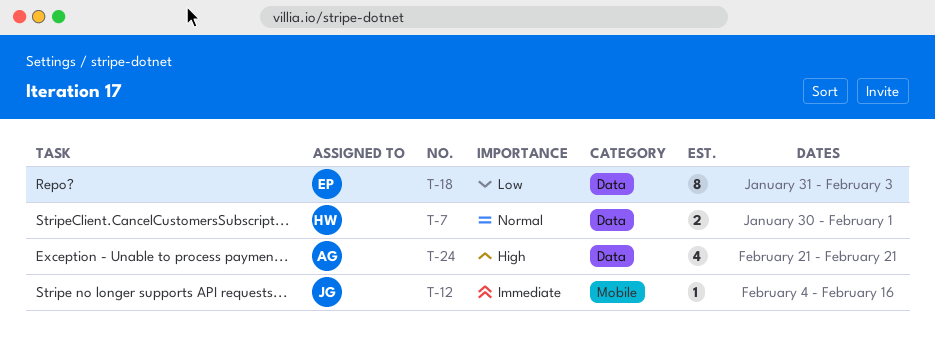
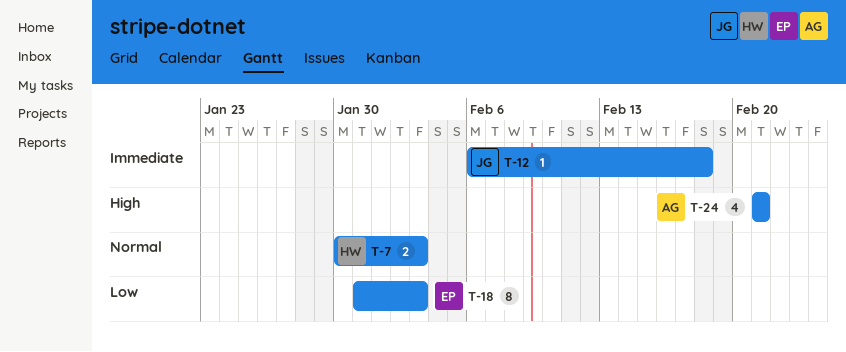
T-7, due: Feb 1 -> Feb 3
T-12, start: Feb 4 -> Feb 6
T-12, due: Feb 16 -> Feb 18

